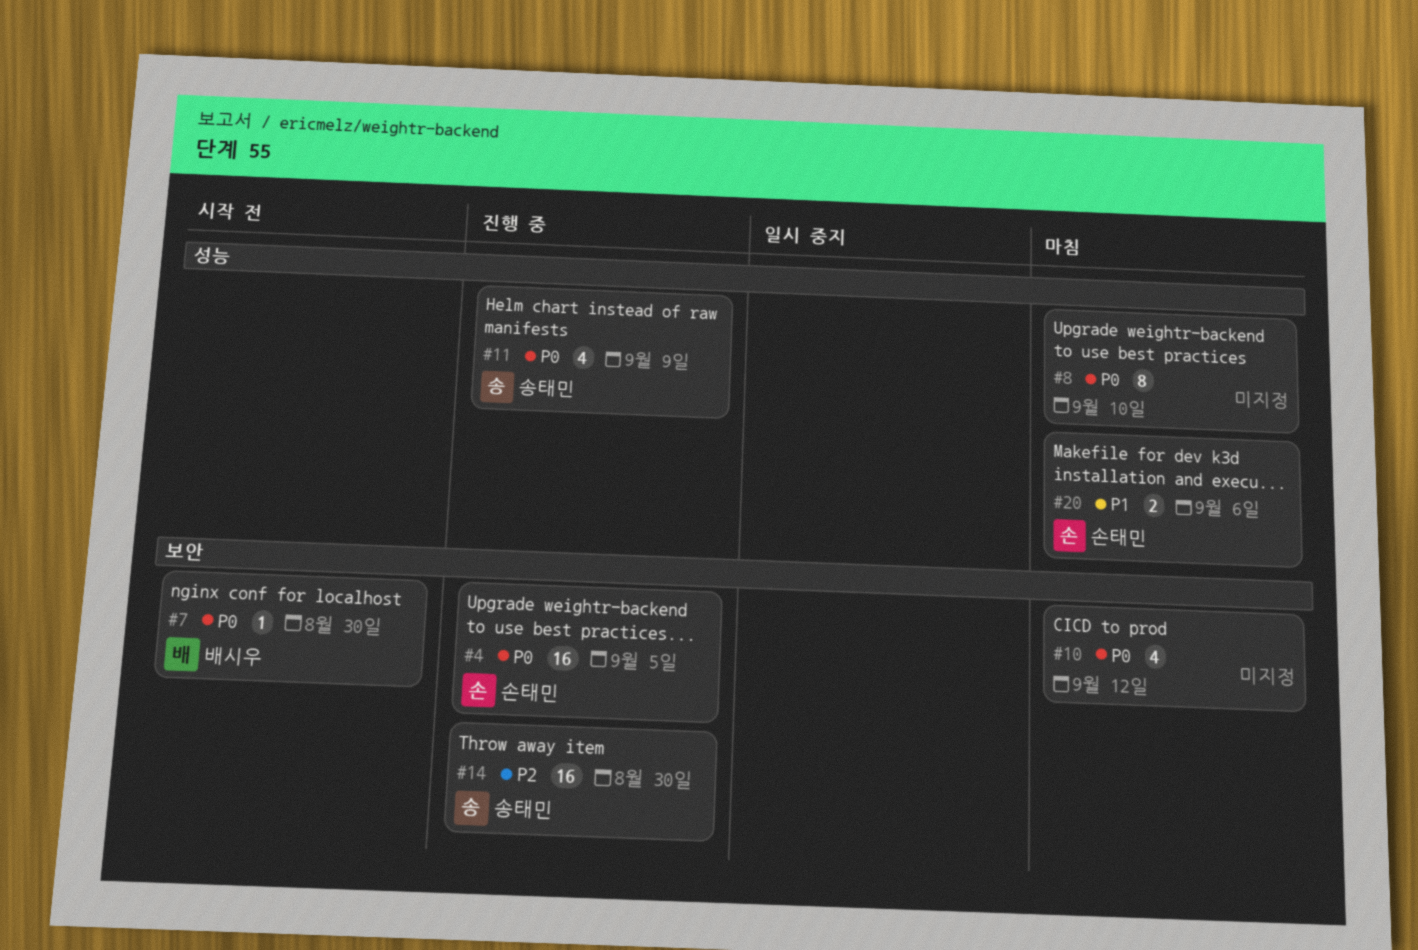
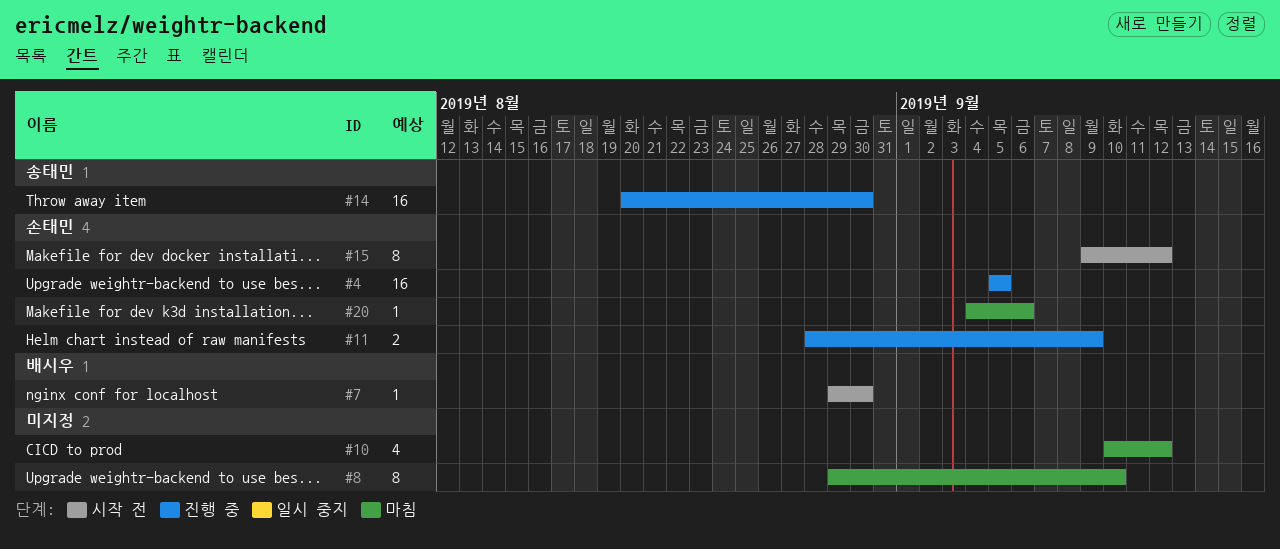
#11, owner: 송태민 -> 손태민
#11, estimate: 4 -> 2
#15: none -> present
#20, estimate: 2 -> 1

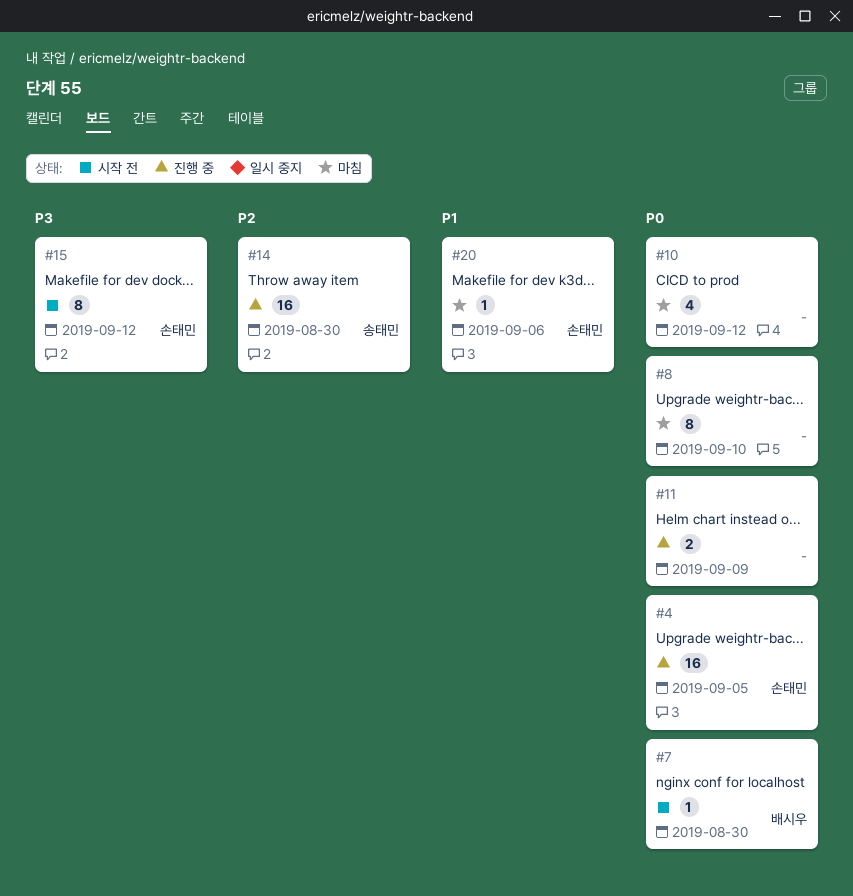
#11, owner: 손태민 -> none

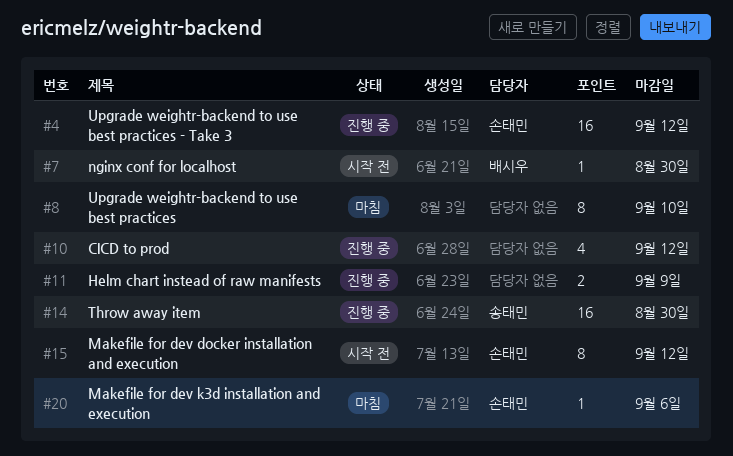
#4, due: Sep 5 -> Sep 12
#10, status: 마침 -> 진행 중

